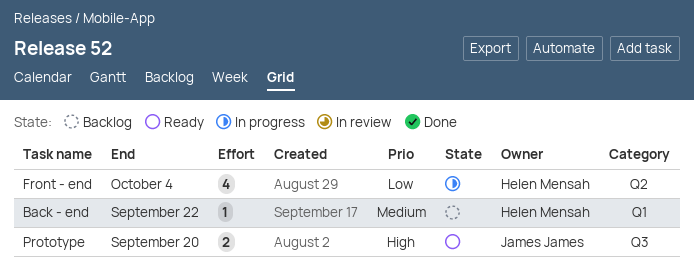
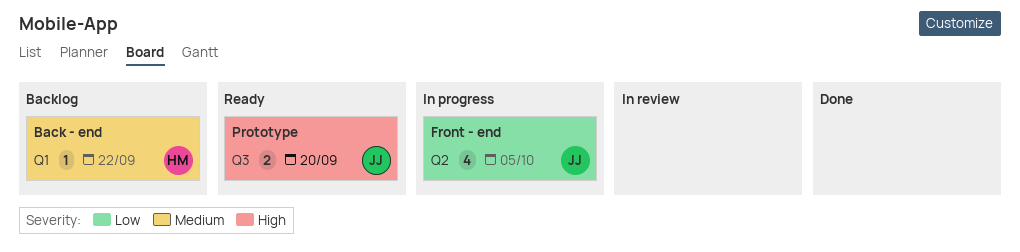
Front - end, owner: Helen Mensah -> James James
Front - end, due: Oct 4 -> Oct 5

